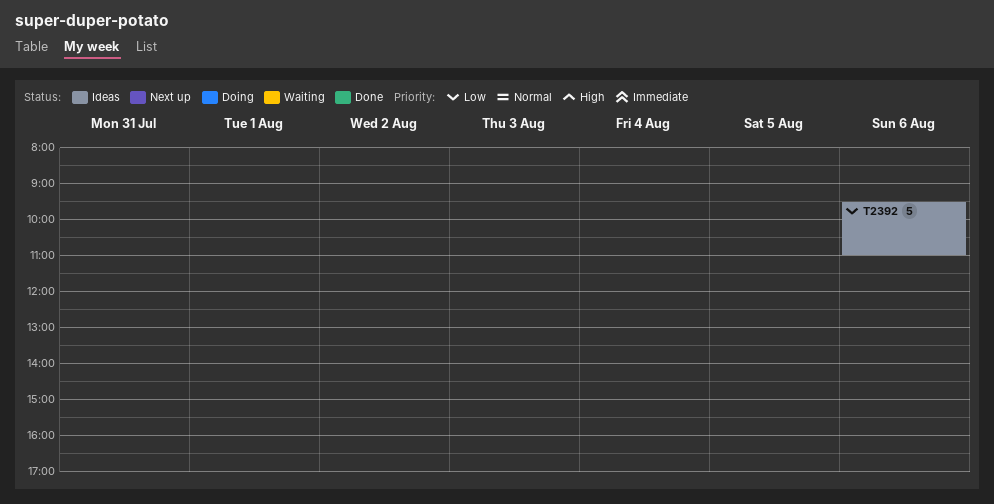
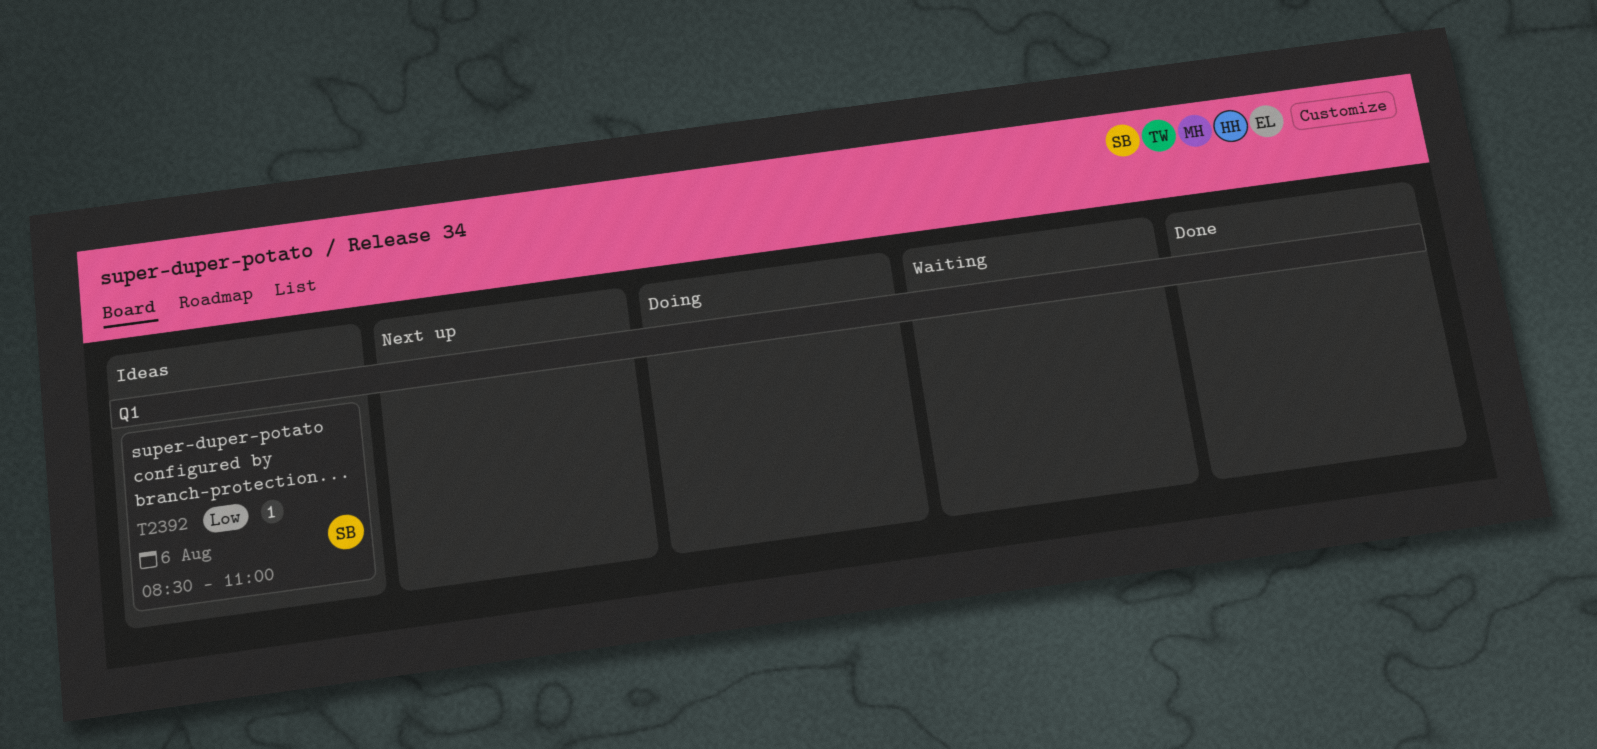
T2392, estimate: 5 -> 1
T2392, begins: 09:30 -> 08:30

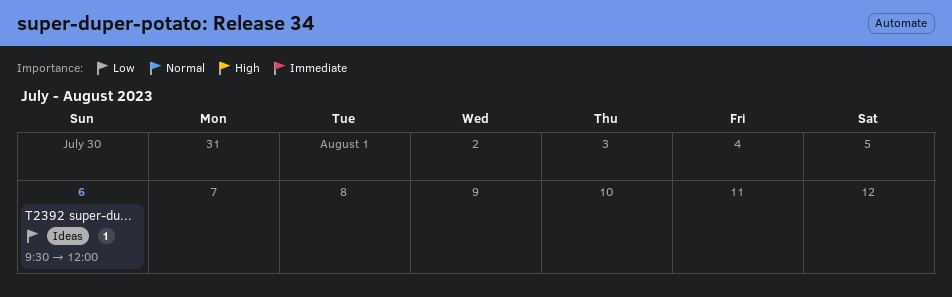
T2392, begins: 08:30 -> 09:30
T2392, ends: 11:00 -> 12:00

